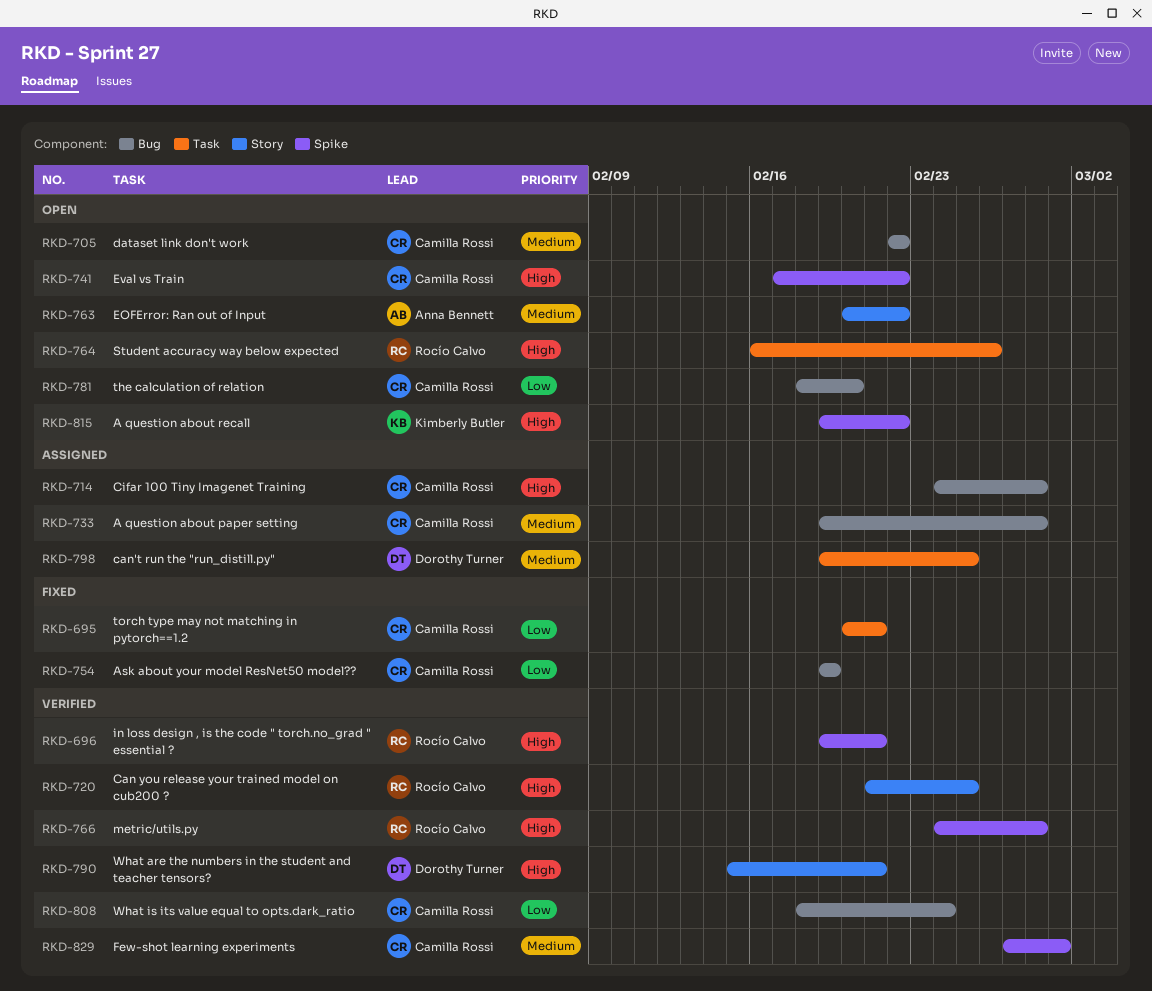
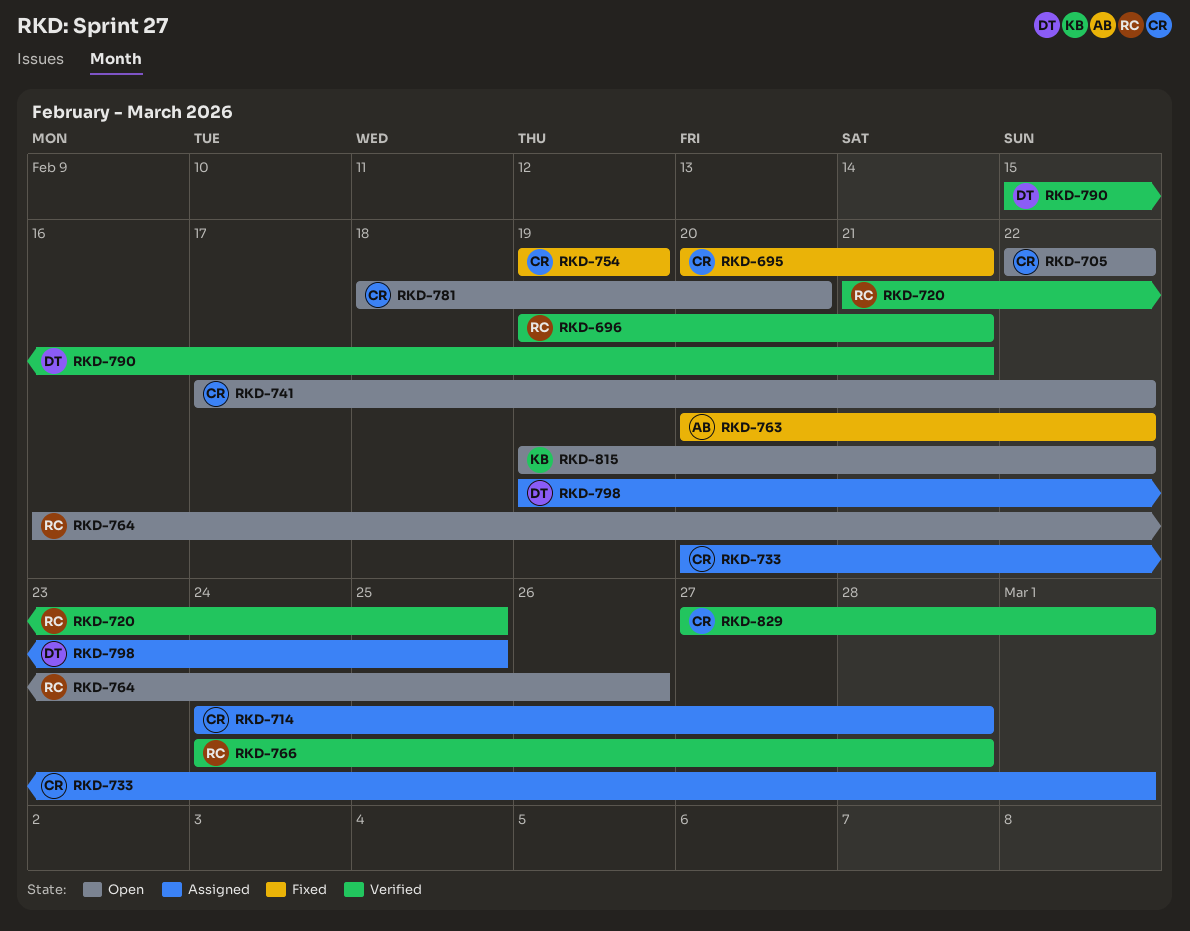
RKD-733, start: Feb 19 -> Feb 20
RKD-733, due: Feb 28 -> Mar 1
RKD-763, status: Open -> Fixed
RKD-808: present -> none

